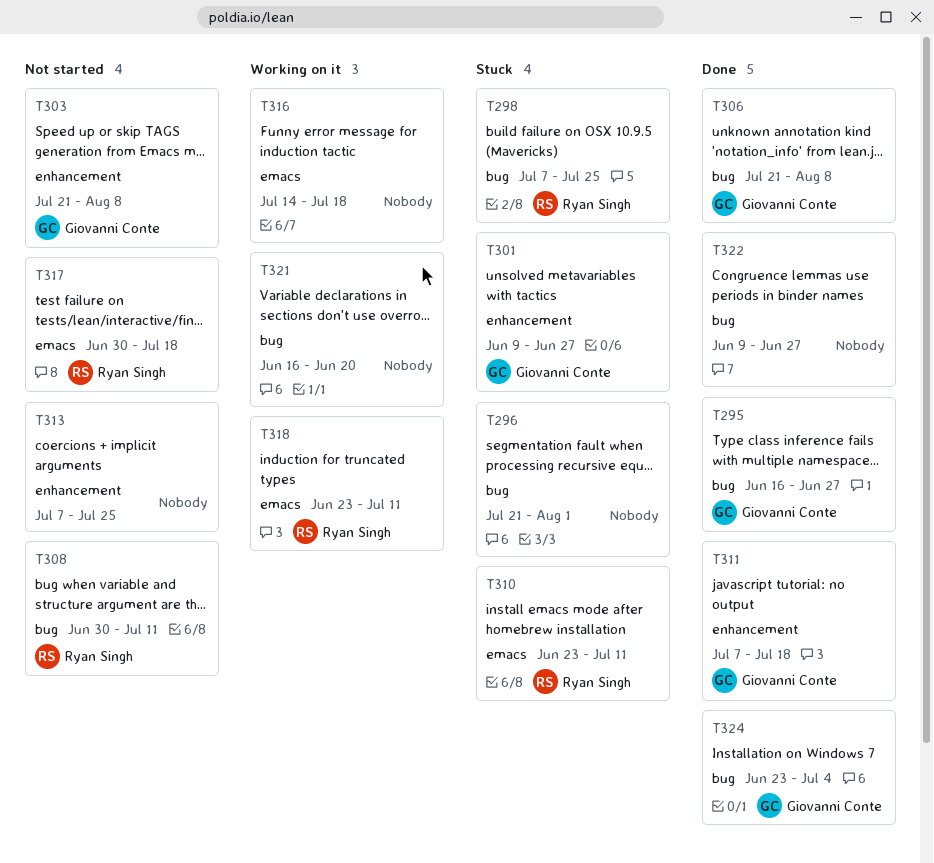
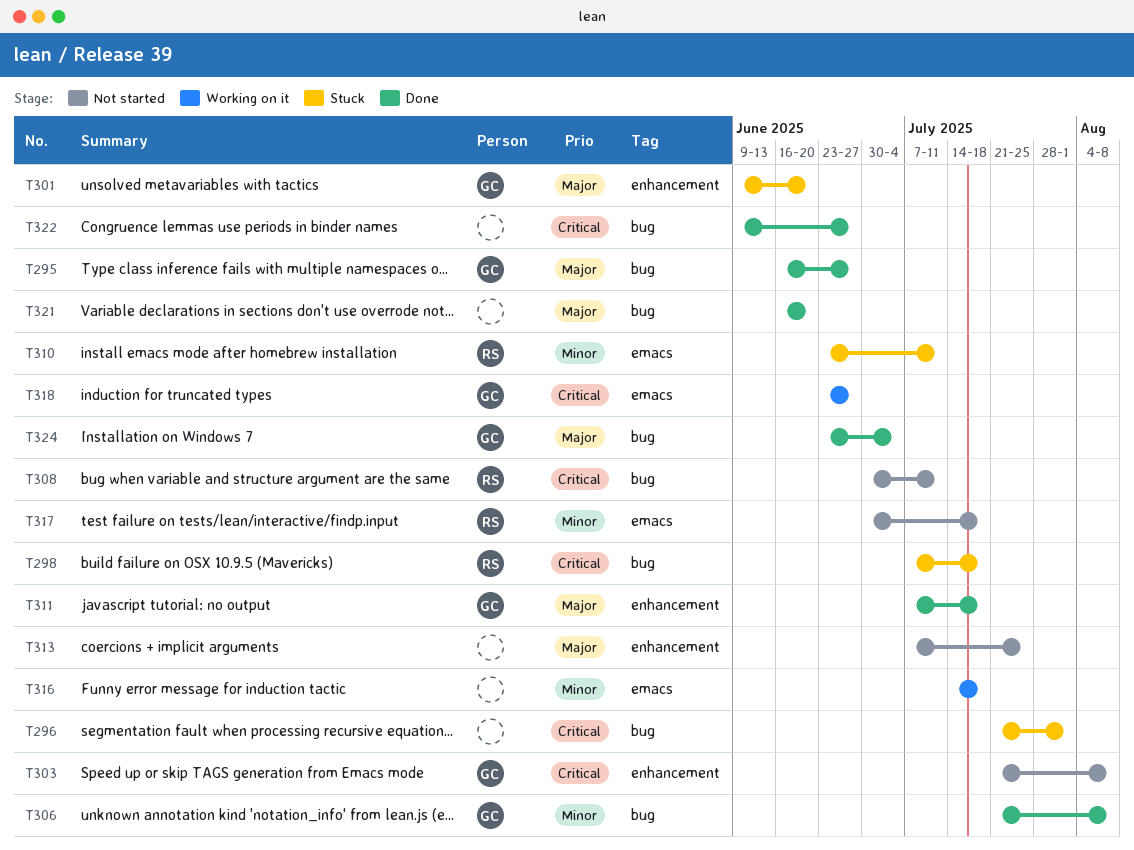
T298, due: Jul 25 -> Jul 18
T301, due: Jun 27 -> Jun 20
T318, owner: Ryan Singh -> Giovanni Conte
T318, due: Jul 11 -> Jun 27
T321, status: Working on it -> Done

